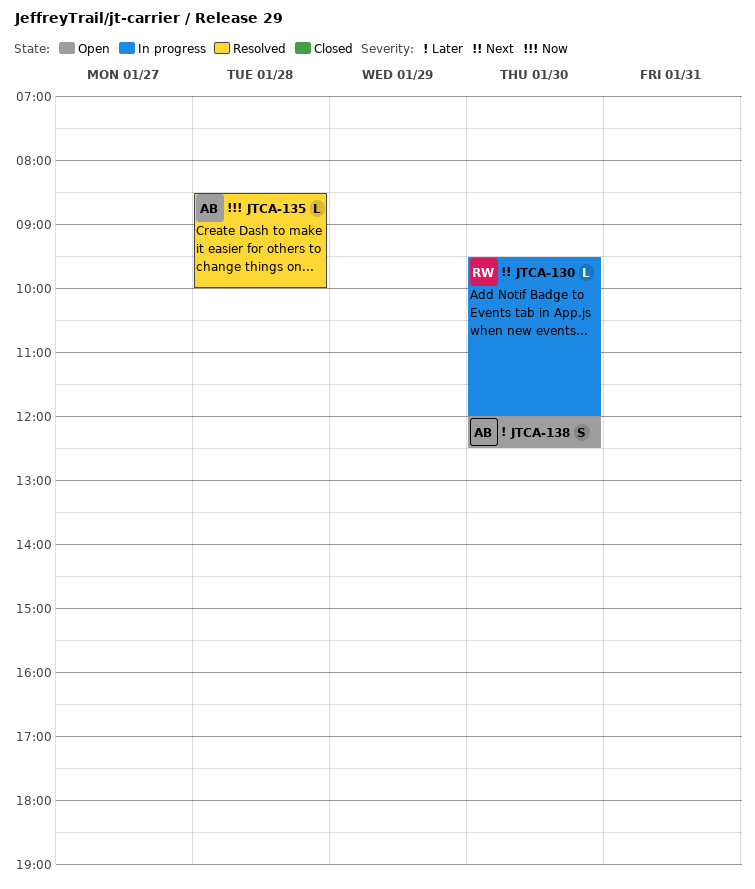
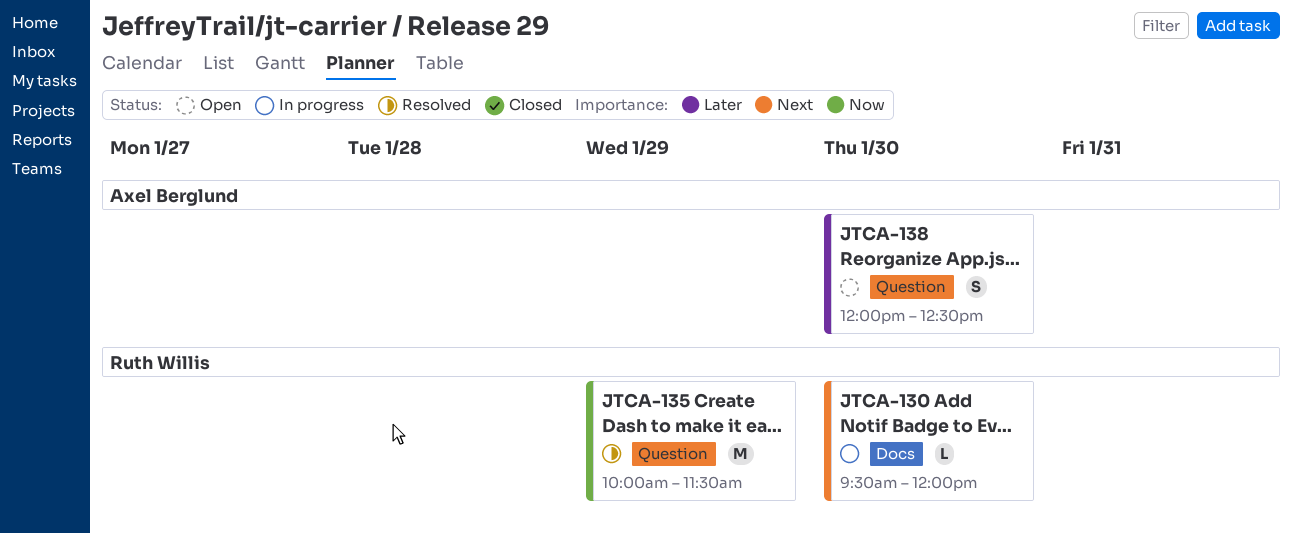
JTCA-135, owner: Axel Berglund -> Ruth Willis
JTCA-135, estimate: L -> M
JTCA-135, day: Jan 28 -> Jan 29
JTCA-135, begins: 08:30 -> 10:00
JTCA-135, ends: 10:00 -> 11:30

